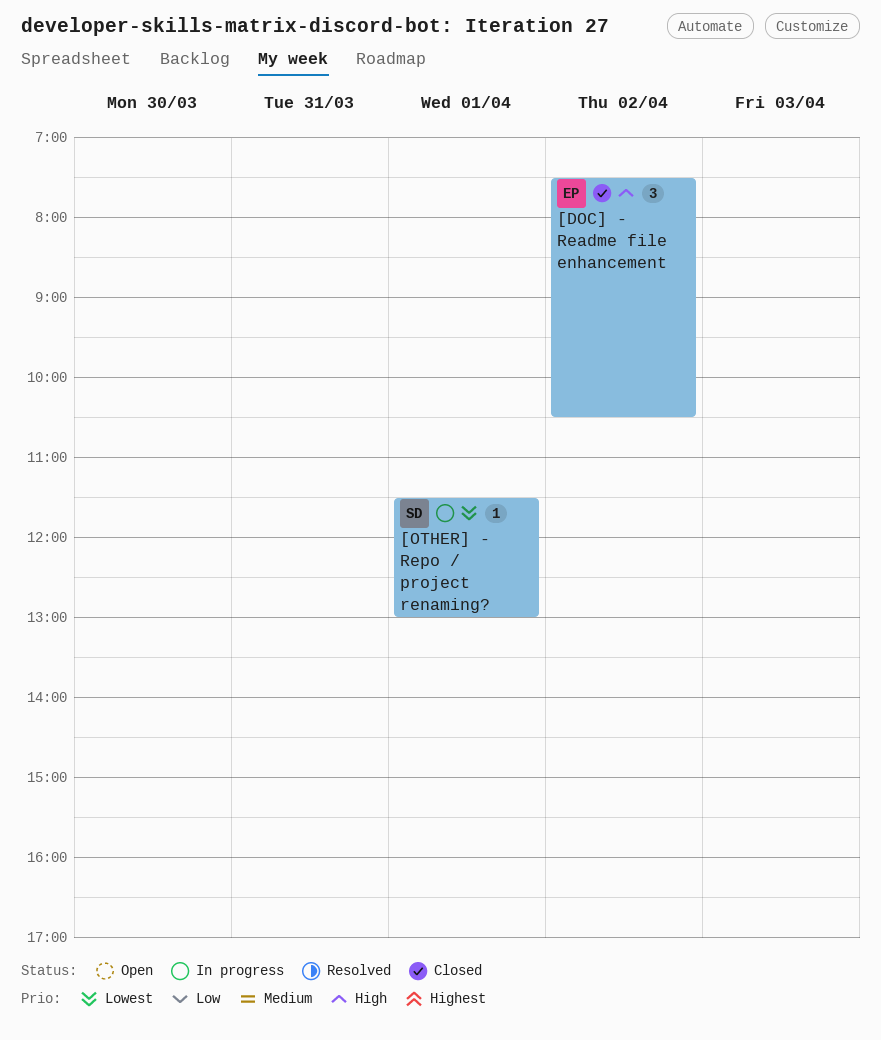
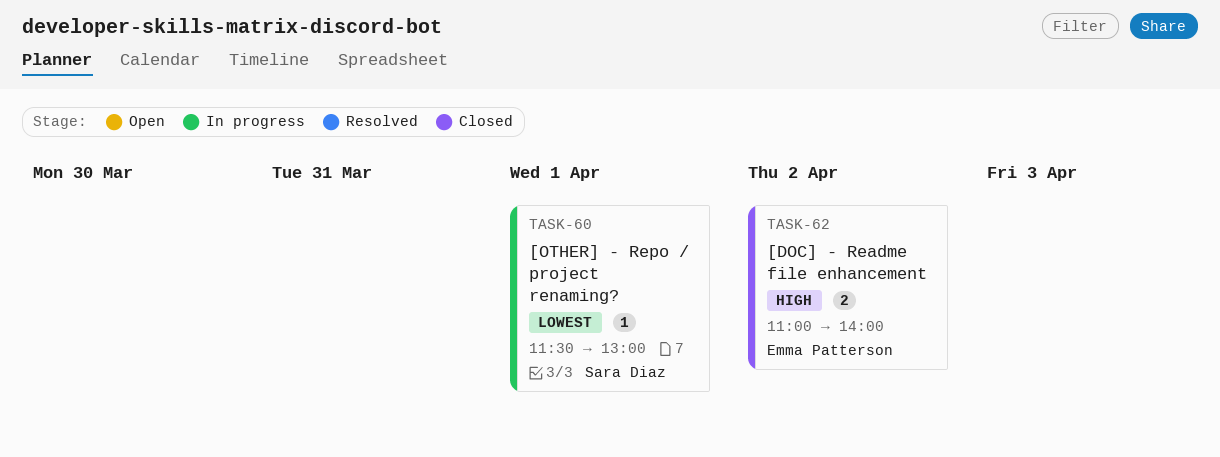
[DOC] - Readme file enhancement, estimate: 3 -> 2
[DOC] - Readme file enhancement, begins: 07:30 -> 11:00
[DOC] - Readme file enhancement, ends: 10:30 -> 14:00

